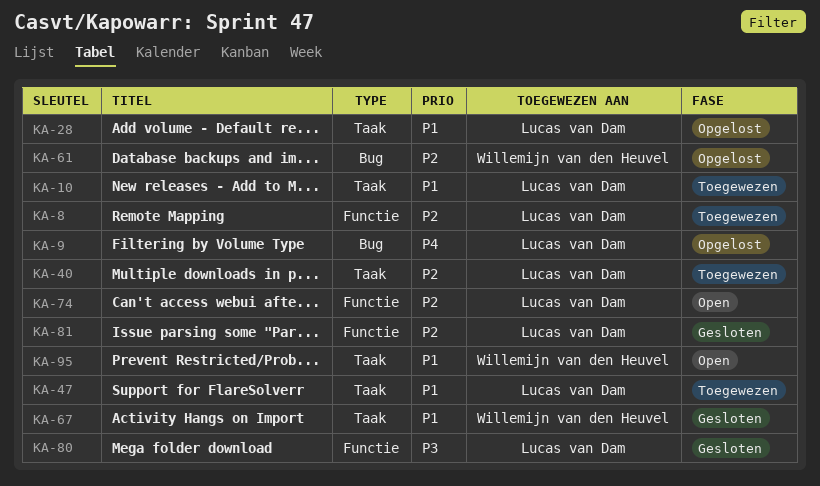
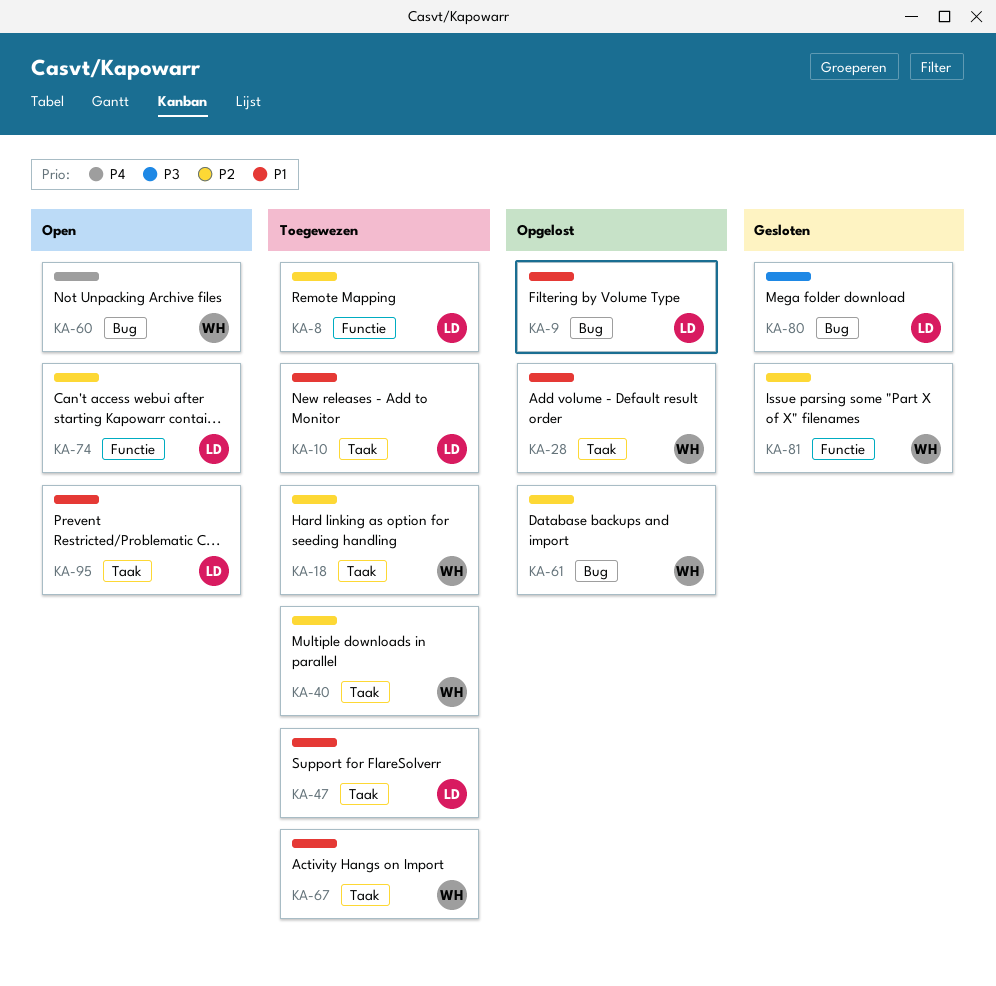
KA-9, priority: P4 -> P1
KA-18: none -> present
KA-28, owner: Lucas van Dam -> Willemijn van den Heuvel
KA-40, owner: Lucas van Dam -> Willemijn van den Heuvel
KA-60: none -> present
KA-67, status: Gesloten -> Toegewezen
KA-80, label: Functie -> Bug
KA-81, owner: Lucas van Dam -> Willemijn van den Heuvel
KA-95, owner: Willemijn van den Heuvel -> Lucas van Dam

